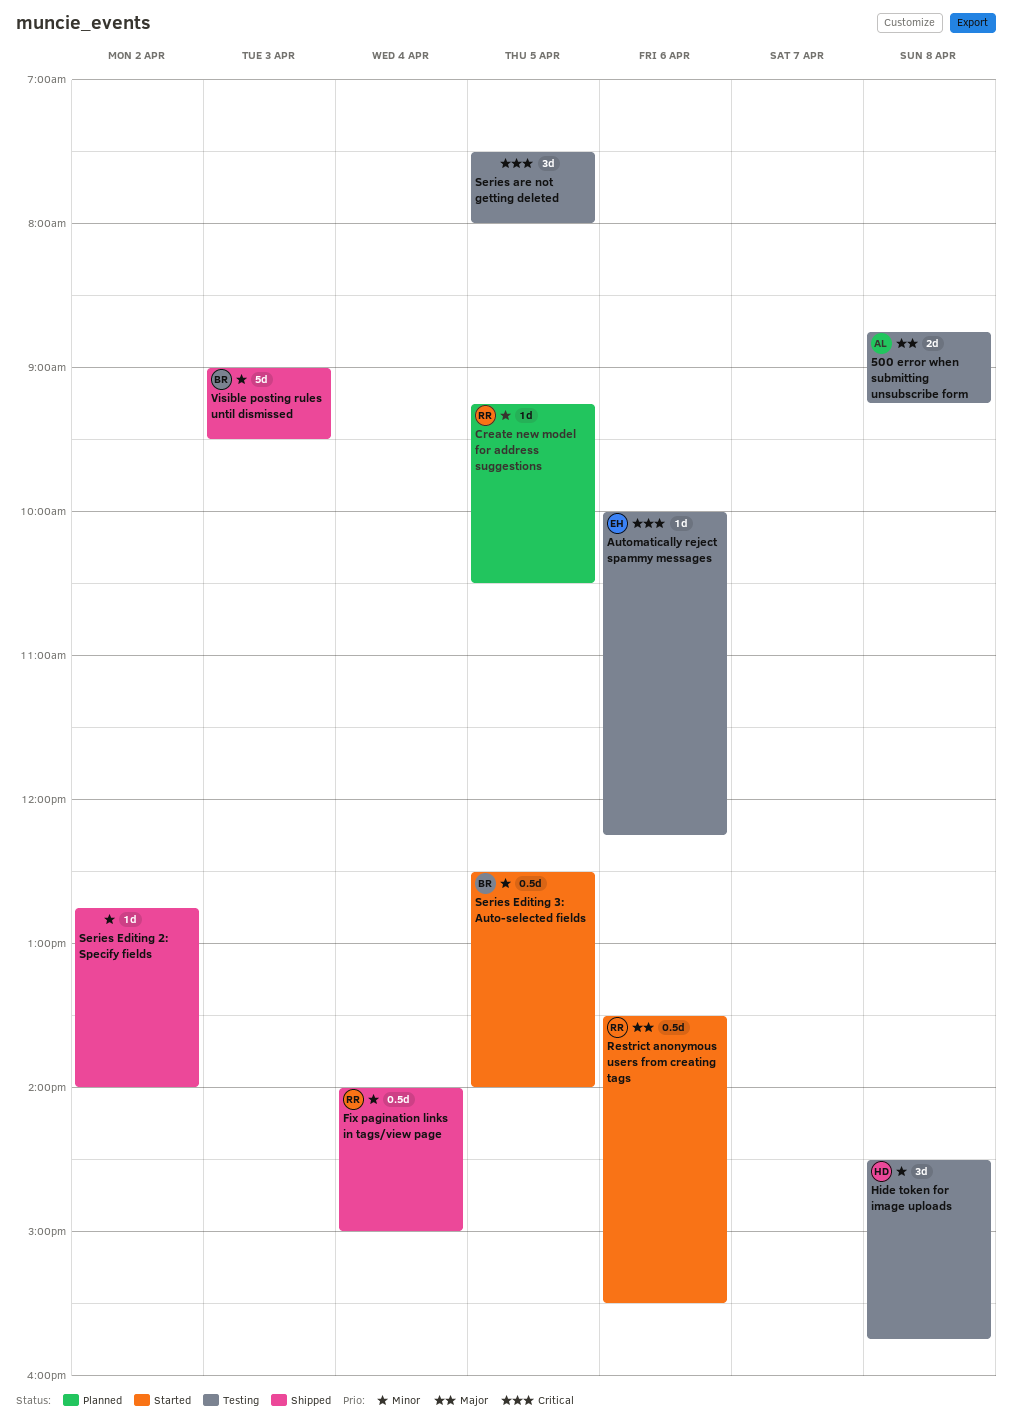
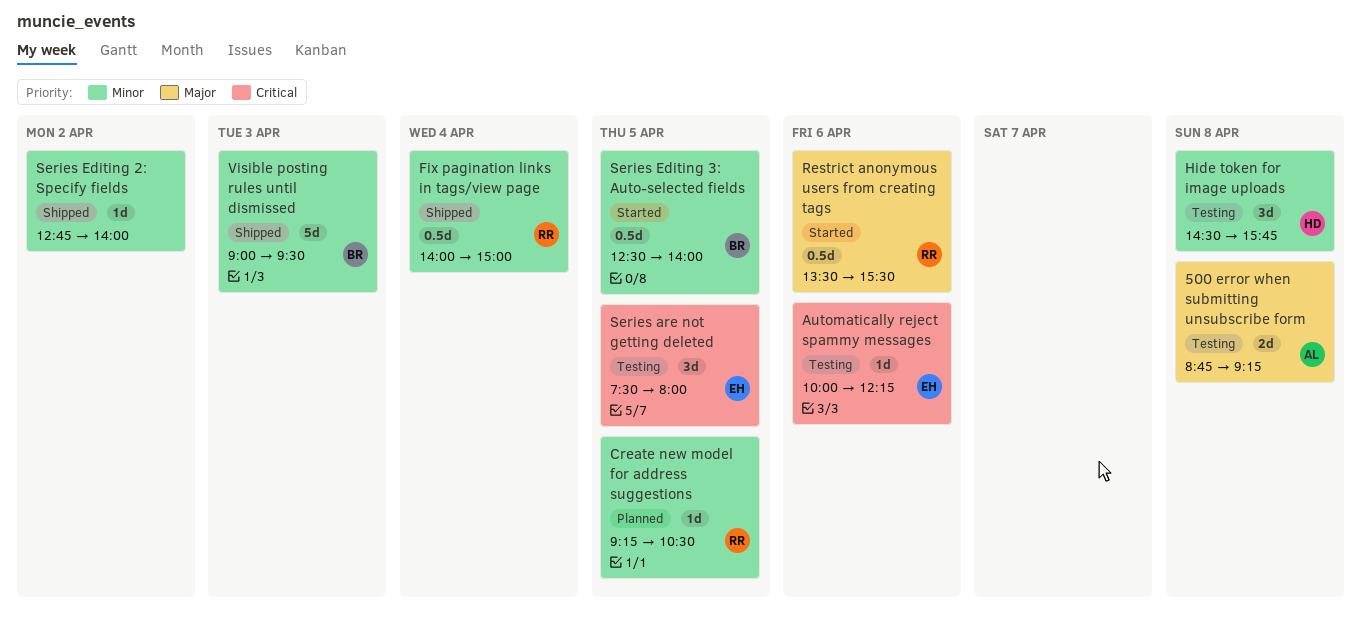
Series are not getting deleted, owner: none -> EH

